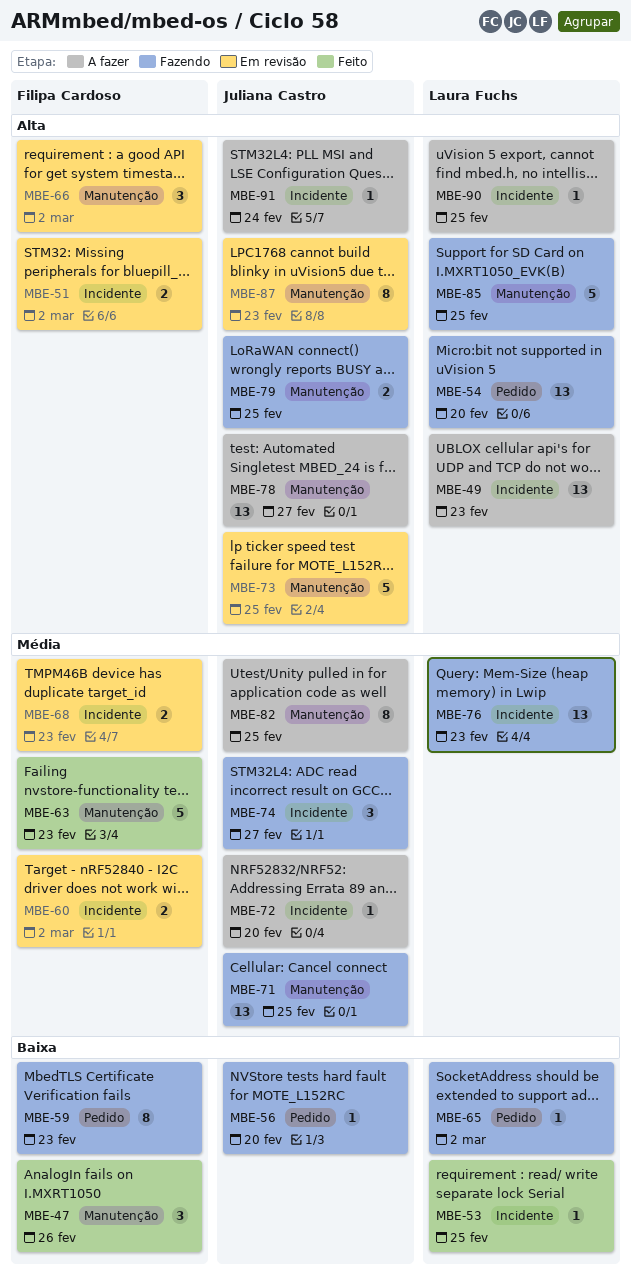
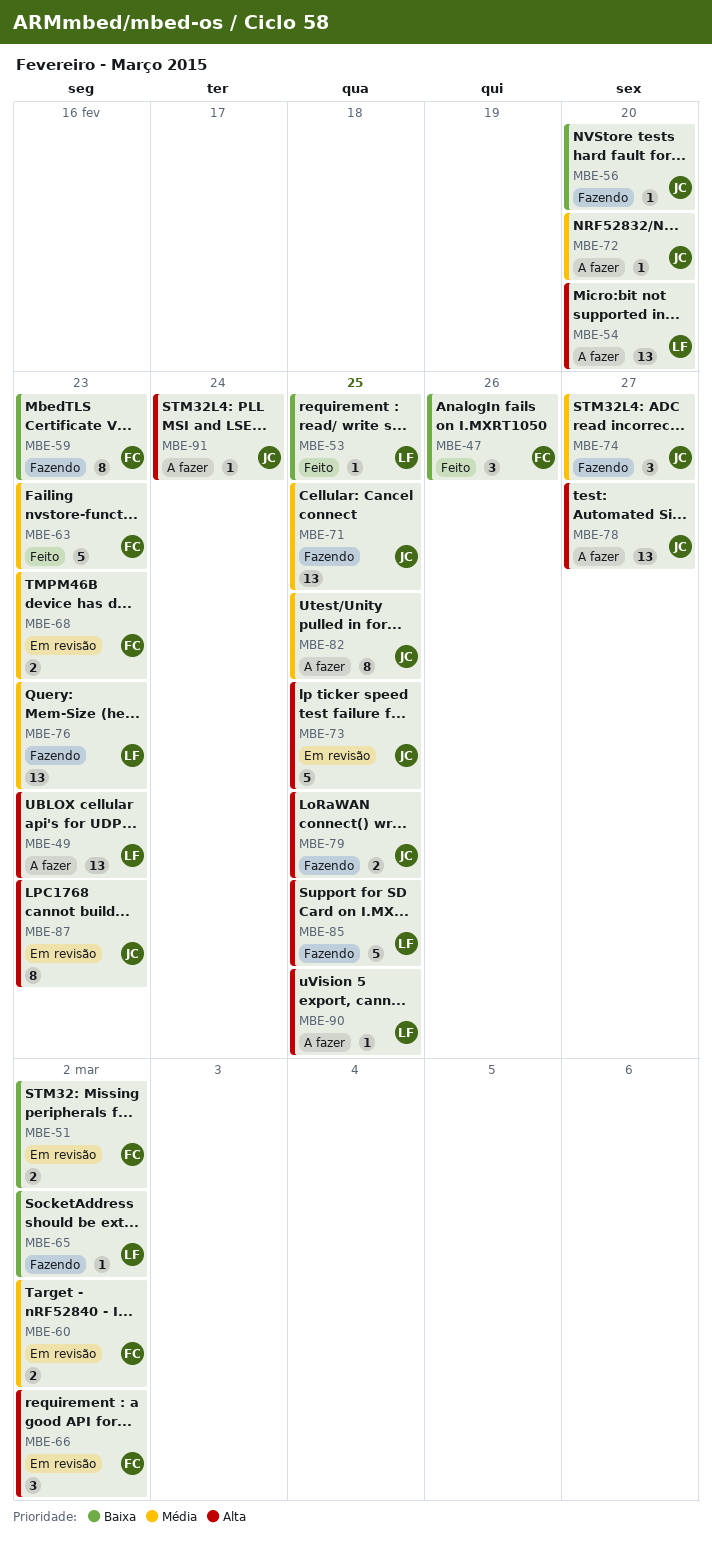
MBE-51, priority: Alta -> Baixa
MBE-54, status: Fazendo -> A fazer

